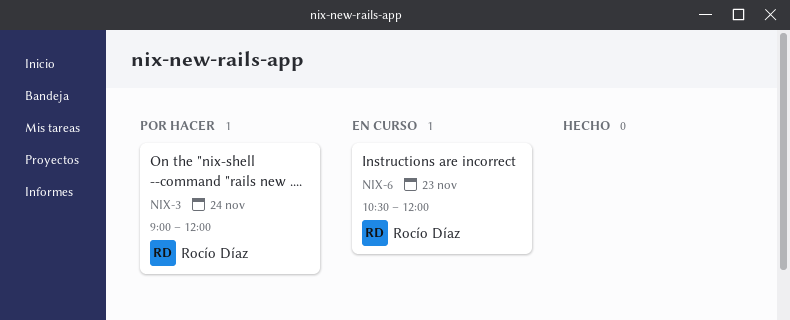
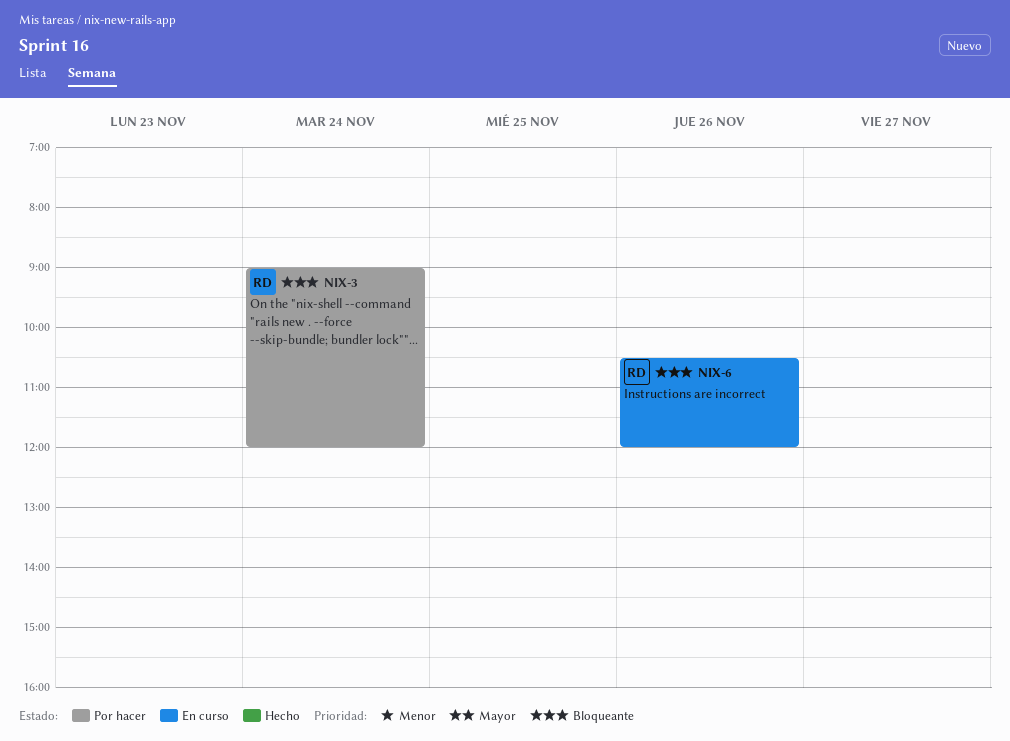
NIX-6, day: Nov 23 -> Nov 26

